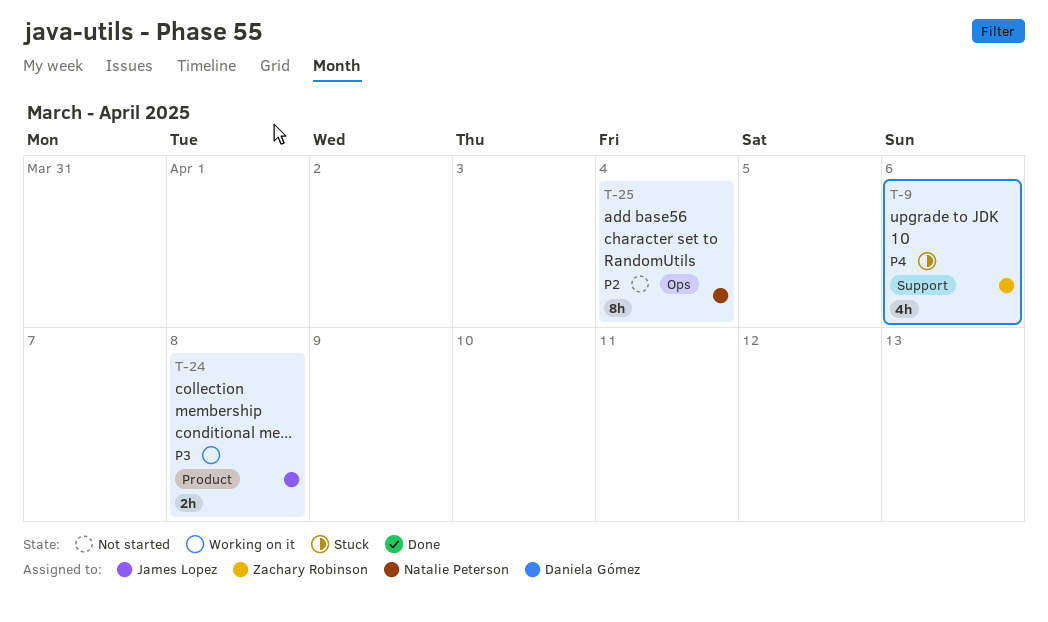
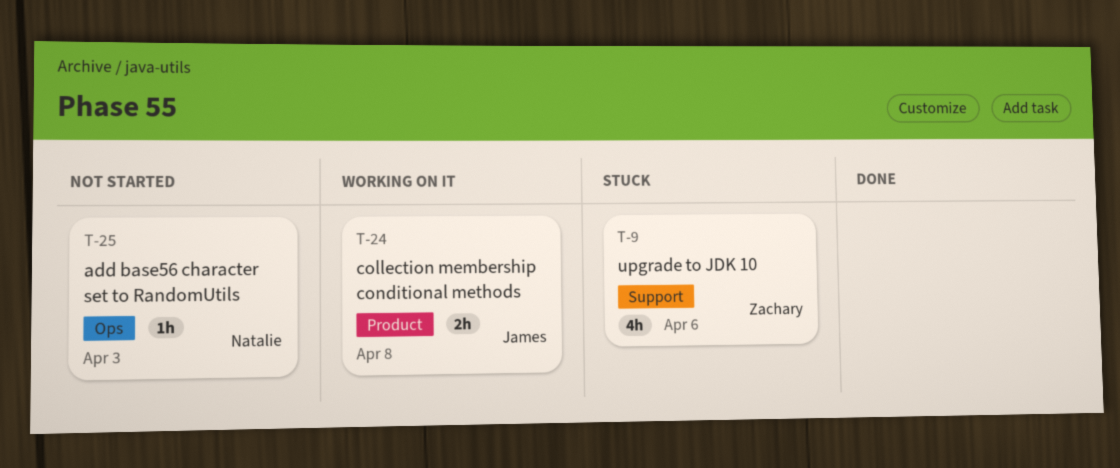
T-25, estimate: 8h -> 1h
T-25, due: Apr 4 -> Apr 3

